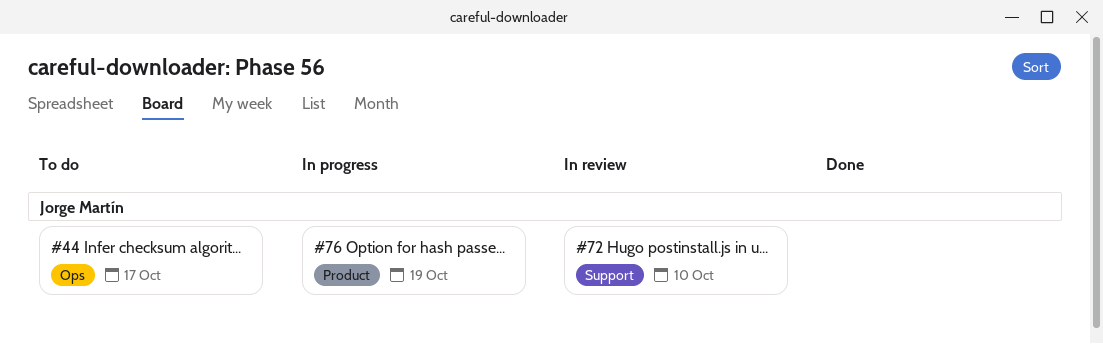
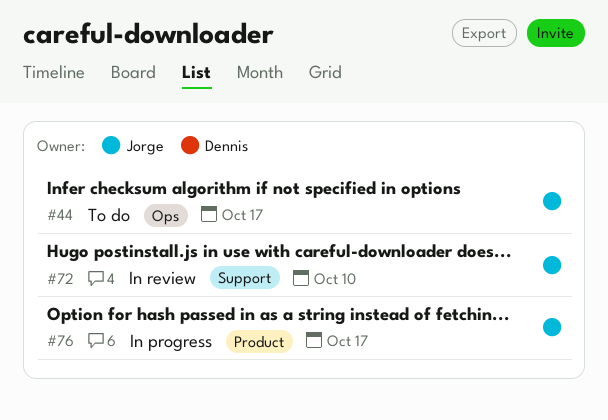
#76, due: Oct 19 -> Oct 17

